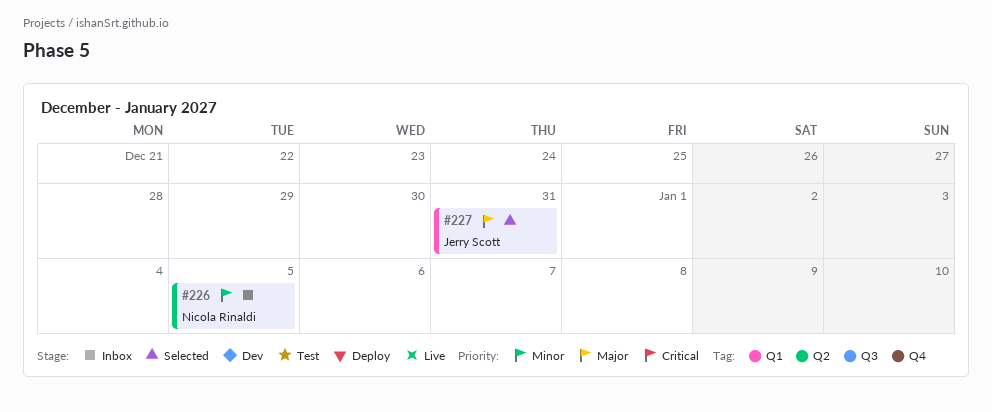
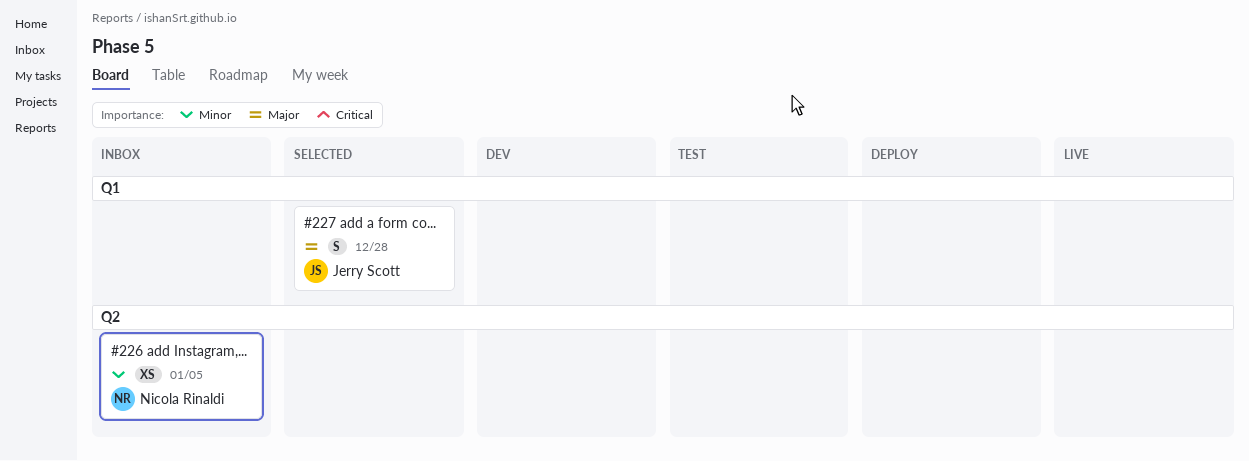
#227, due: Dec 31 -> Dec 28

